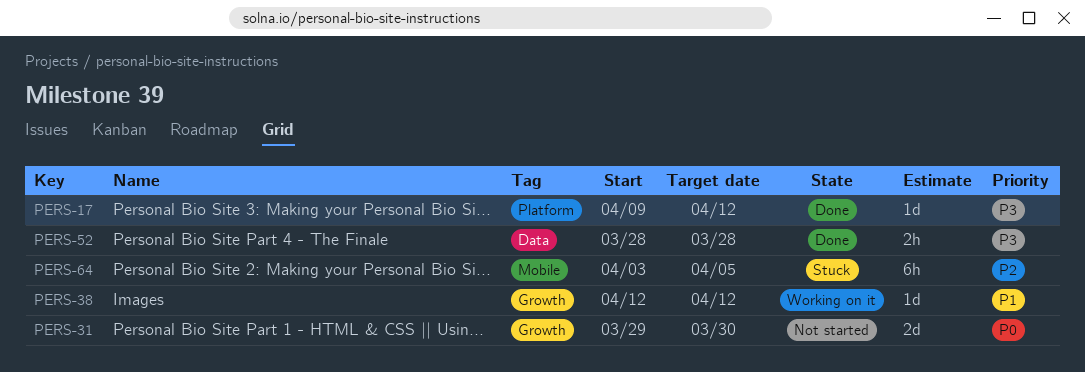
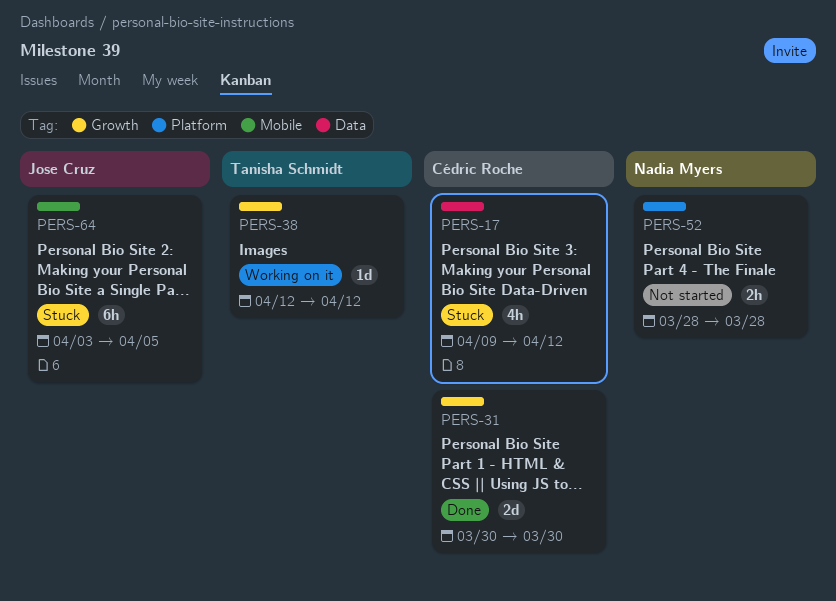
PERS-17, status: Done -> Stuck
PERS-17, label: Platform -> Data
PERS-17, estimate: 1d -> 4h
PERS-31, status: Not started -> Done
PERS-31, start: Mar 29 -> Mar 30
PERS-52, status: Done -> Not started
PERS-52, label: Data -> Platform

